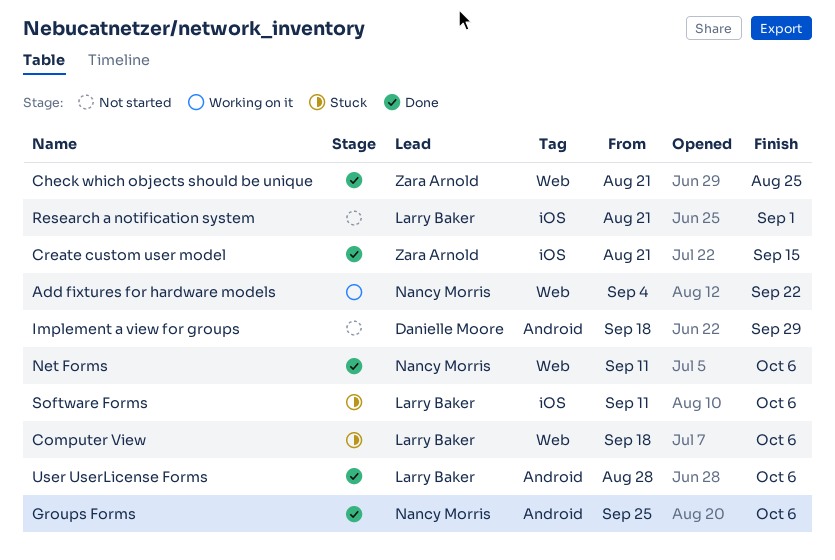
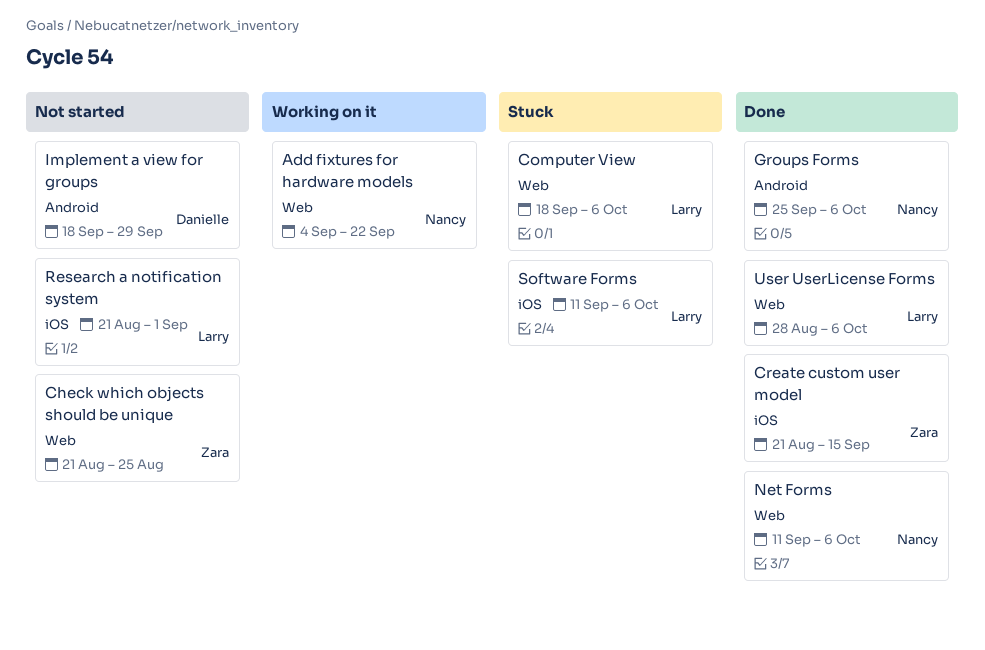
Check which objects should be unique, status: Done -> Not started
User UserLicense Forms, label: Android -> Web

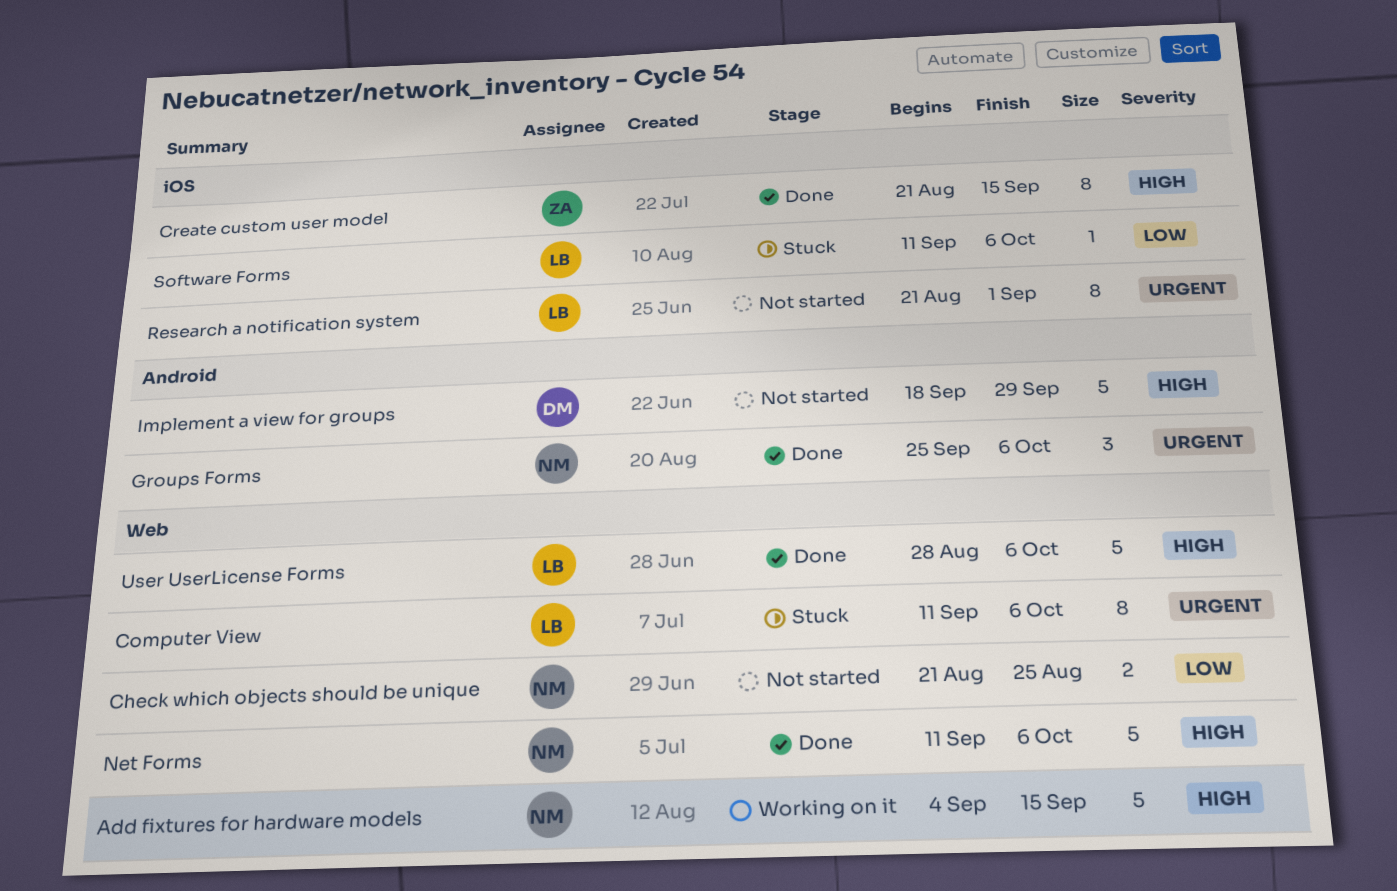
Add fixtures for hardware models, due: Sep 22 -> Sep 15
Check which objects should be unique, owner: Zara -> Nancy
Computer View, start: Sep 18 -> Sep 11

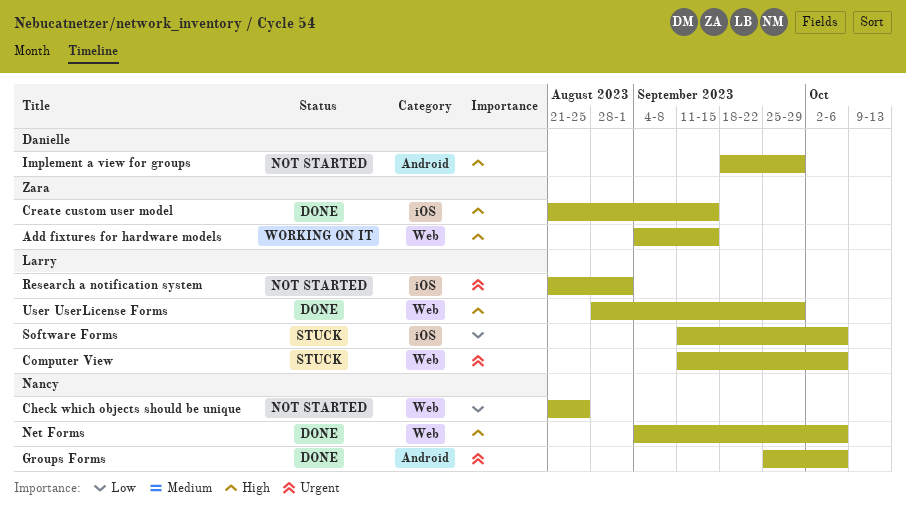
Add fixtures for hardware models, owner: Nancy -> Zara
Net Forms, start: Sep 11 -> Sep 4
User UserLicense Forms, due: Oct 6 -> Sep 29

